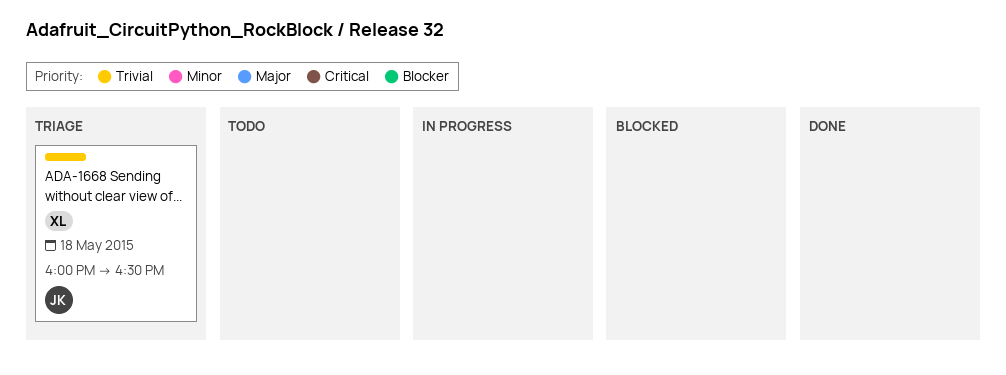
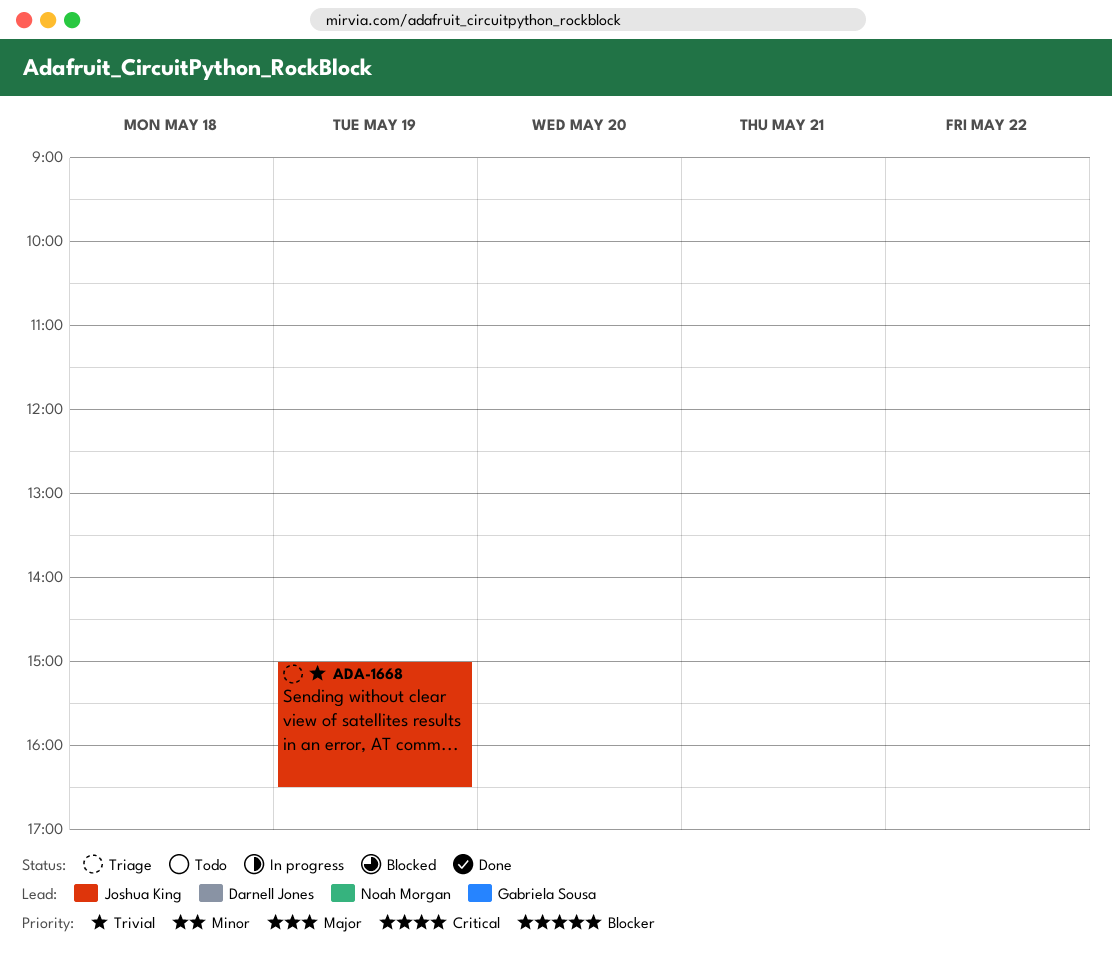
ADA-1668, day: May 18 -> May 19
ADA-1668, begins: 16:00 -> 15:00

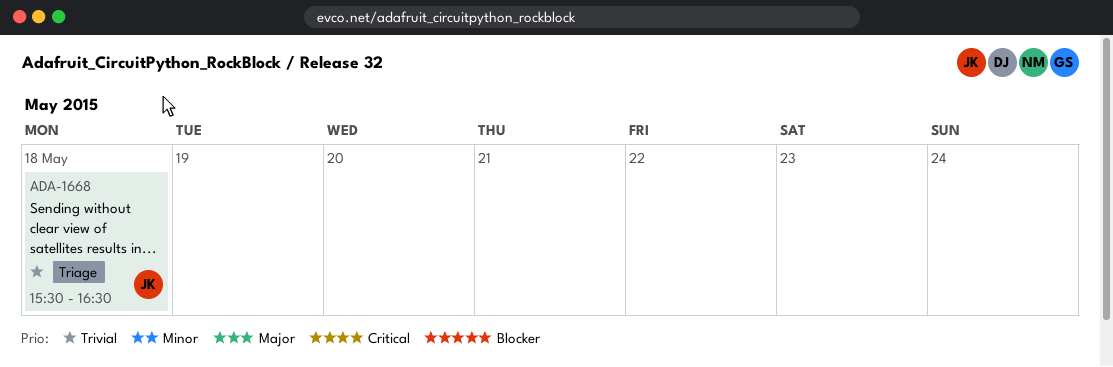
ADA-1668, day: May 19 -> May 18
ADA-1668, begins: 15:00 -> 15:30

